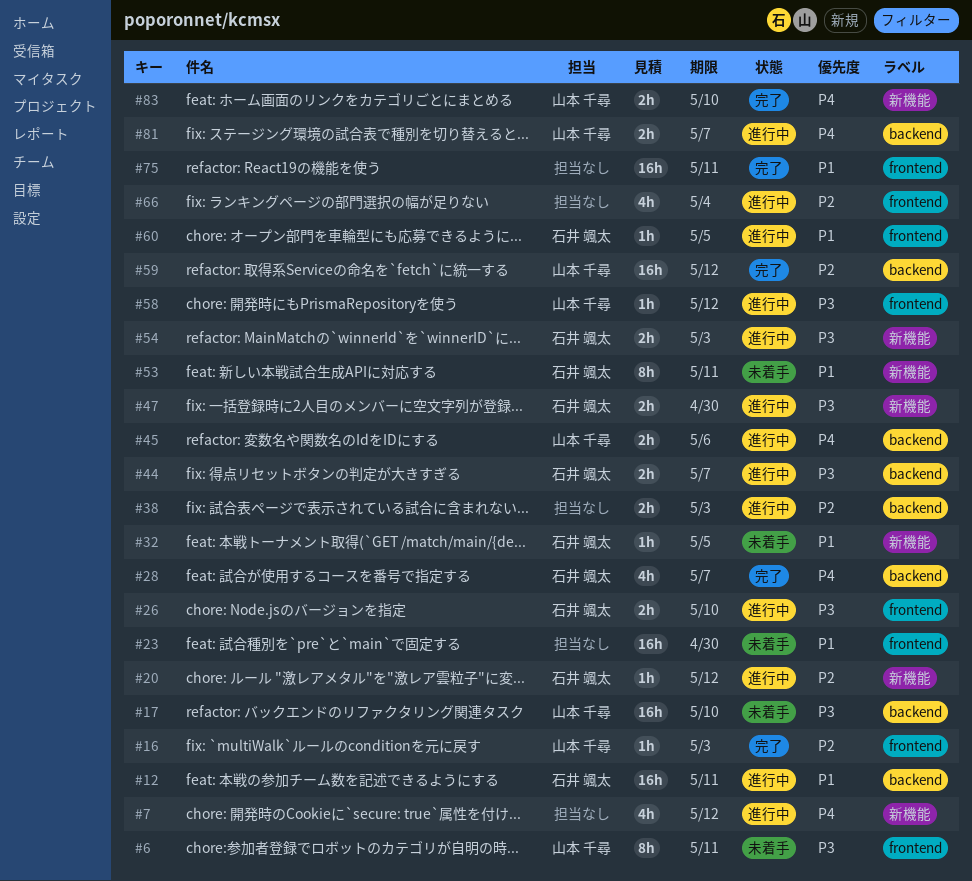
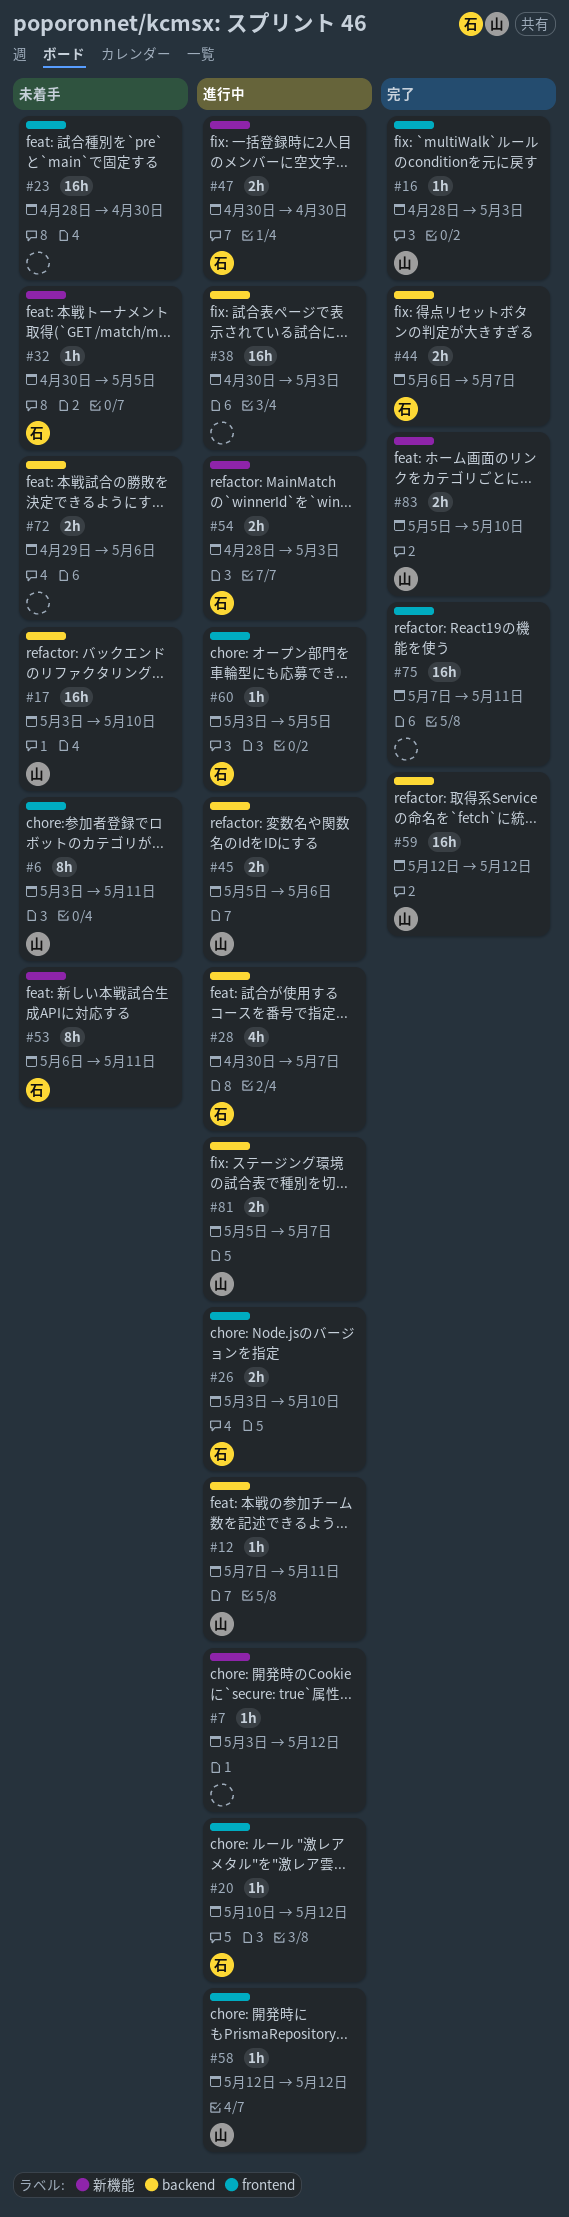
#7, estimate: 4h -> 1h
#12, owner: 石井 颯太 -> 山本 千尋
#12, estimate: 16h -> 1h
#20, label: 新機能 -> frontend
#28, status: 完了 -> 進行中
#38, estimate: 2h -> 16h
#44, status: 進行中 -> 完了
#66: present -> none
#72: none -> present

